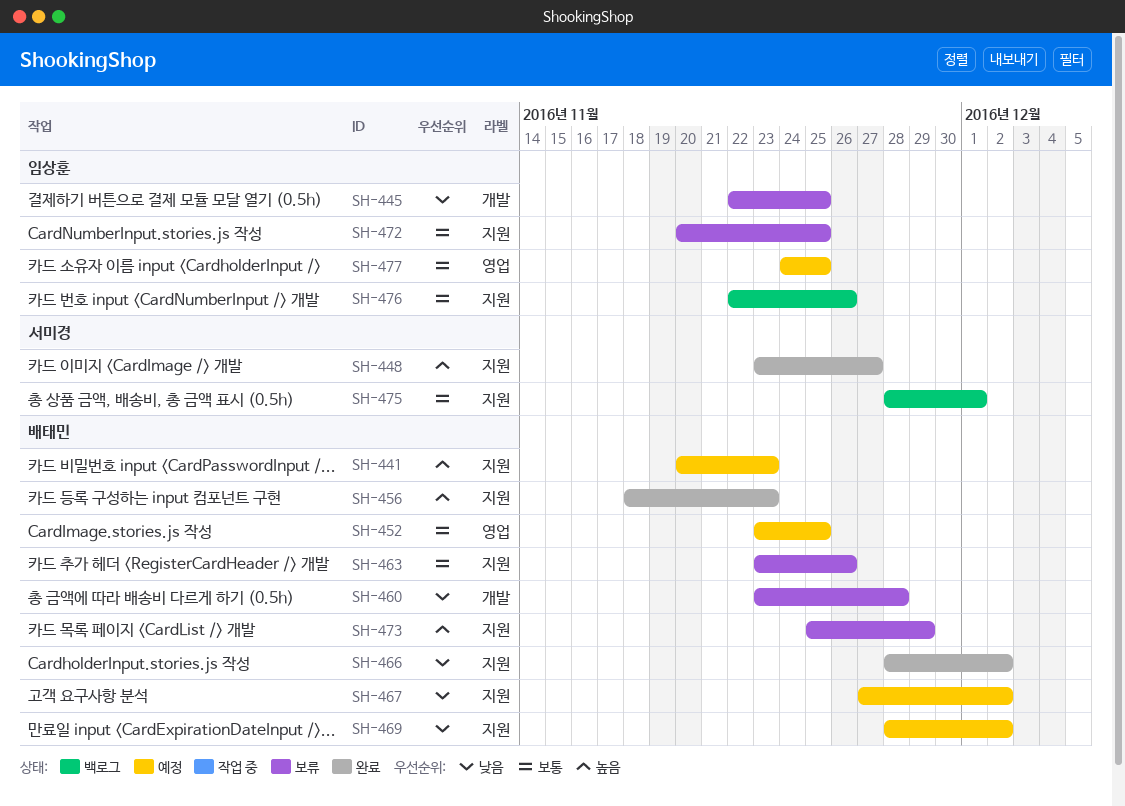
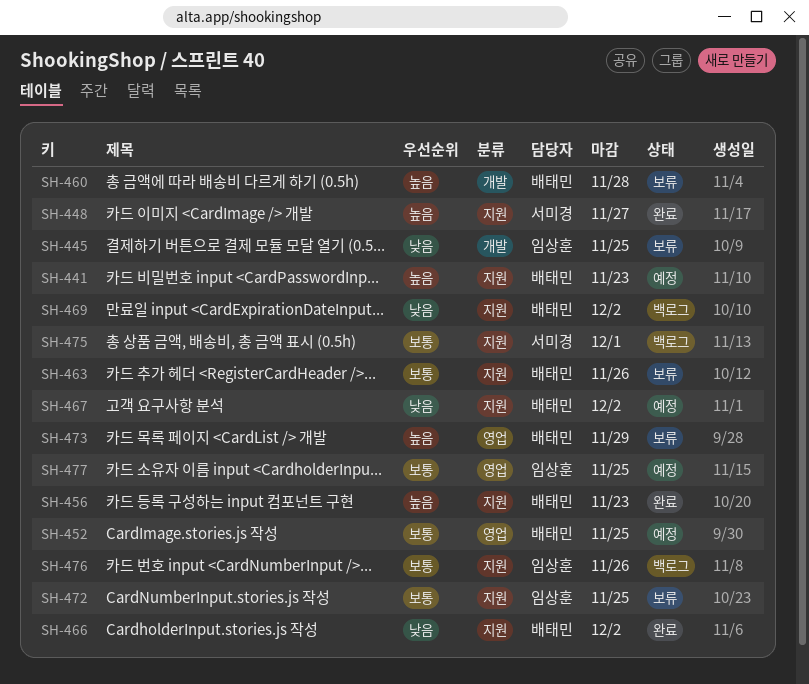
SH-460, priority: 낮음 -> 높음
SH-469, status: 예정 -> 백로그
SH-473, label: 지원 -> 영업

